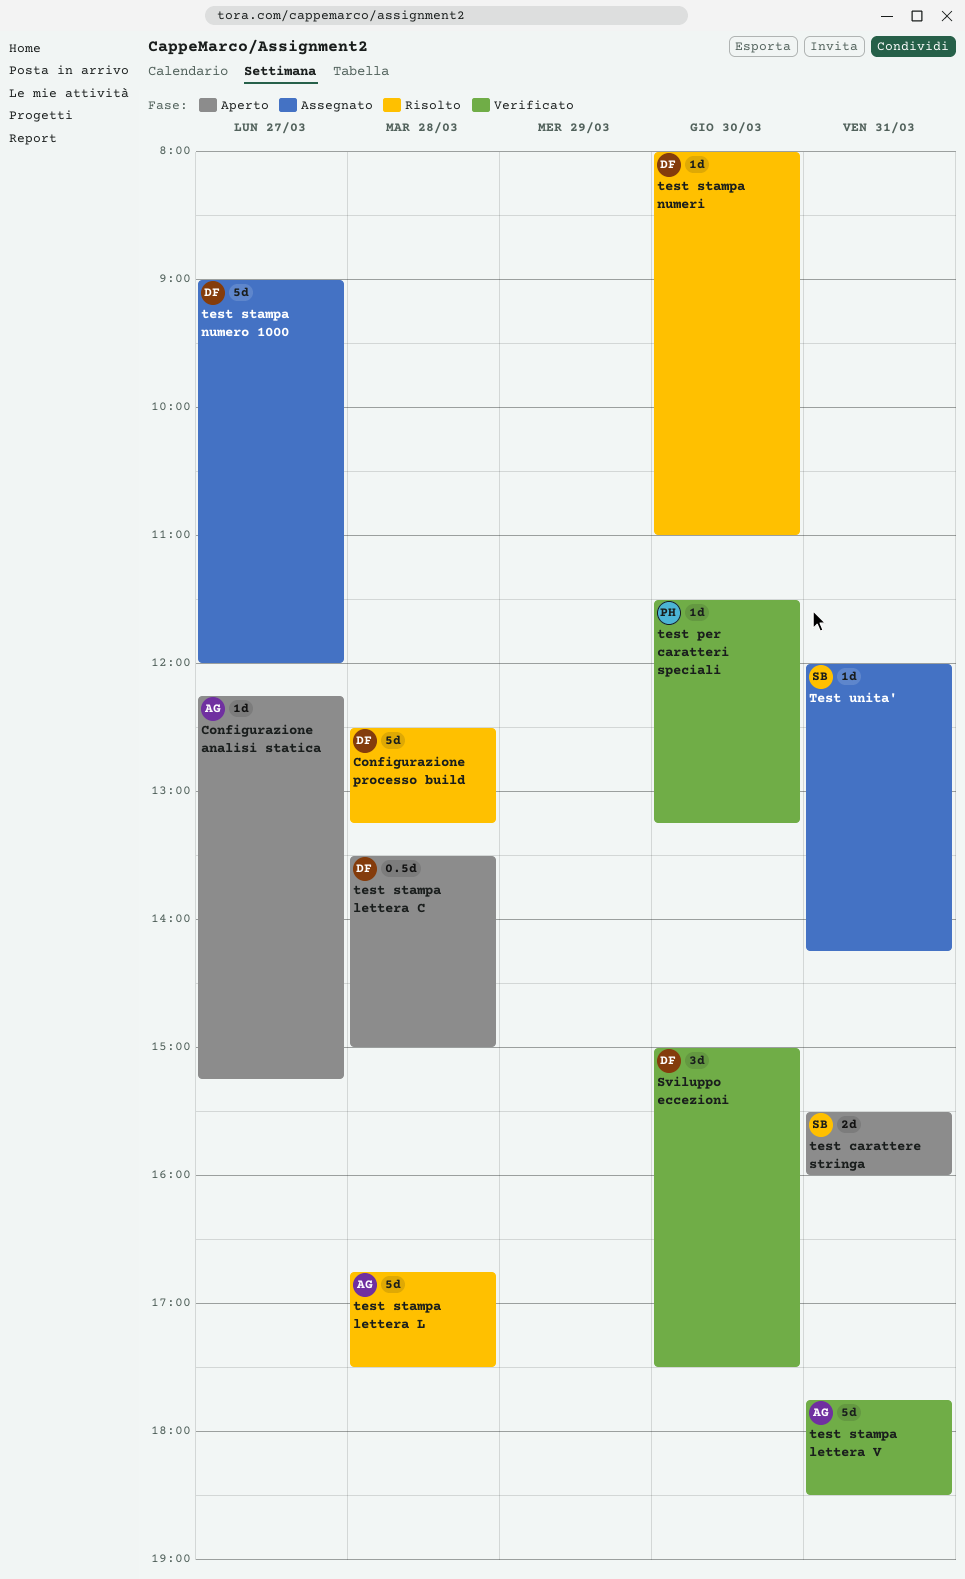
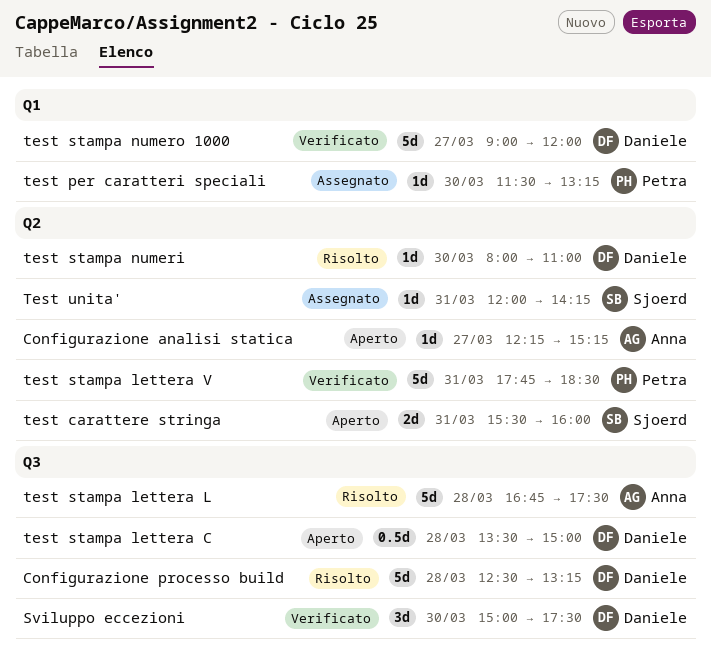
test per caratteri speciali, status: Verificato -> Assegnato
test stampa lettera V, owner: Anna -> Petra
test stampa numero 1000, status: Assegnato -> Verificato

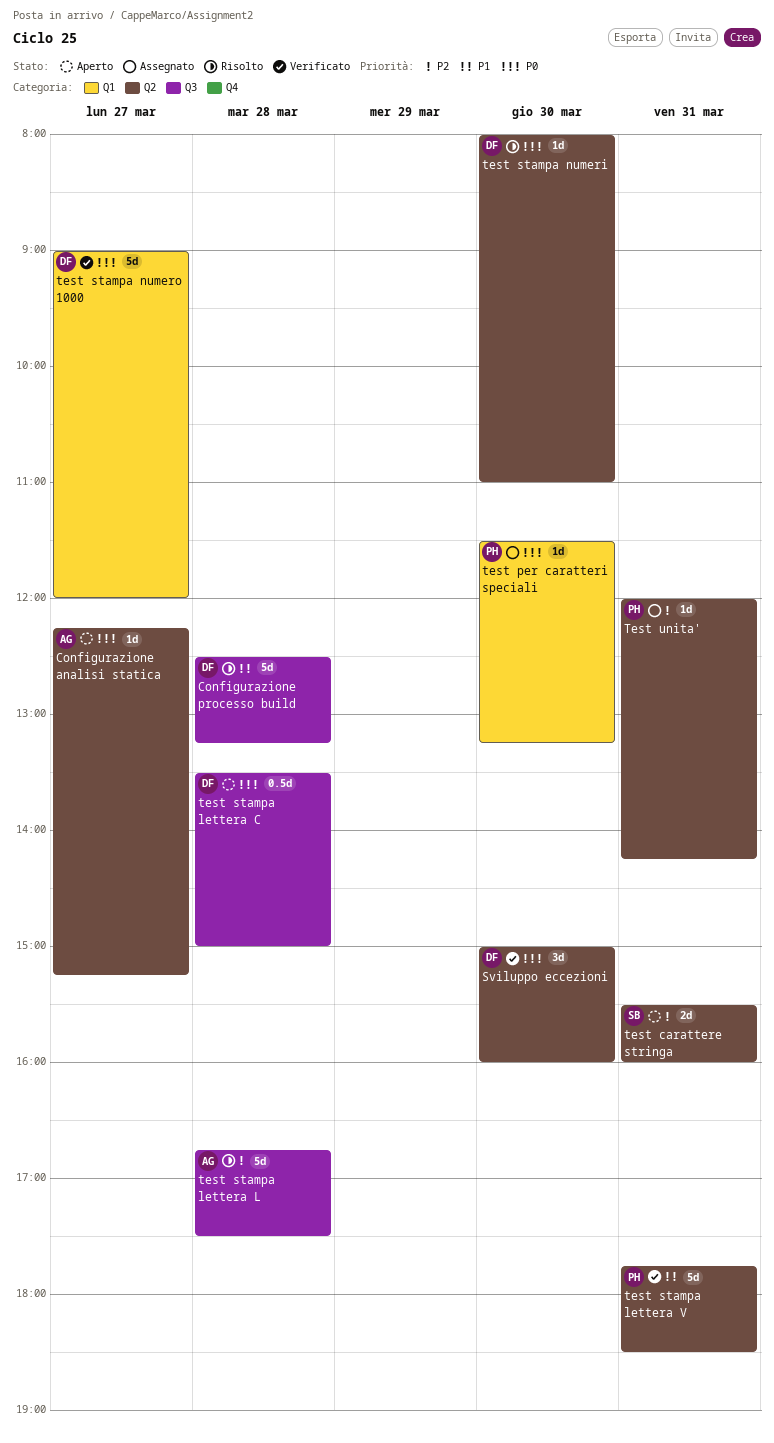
Sviluppo eccezioni, label: Q3 -> Q2
Sviluppo eccezioni, ends: 17:30 -> 16:00
Test unita', owner: Sjoerd -> Petra

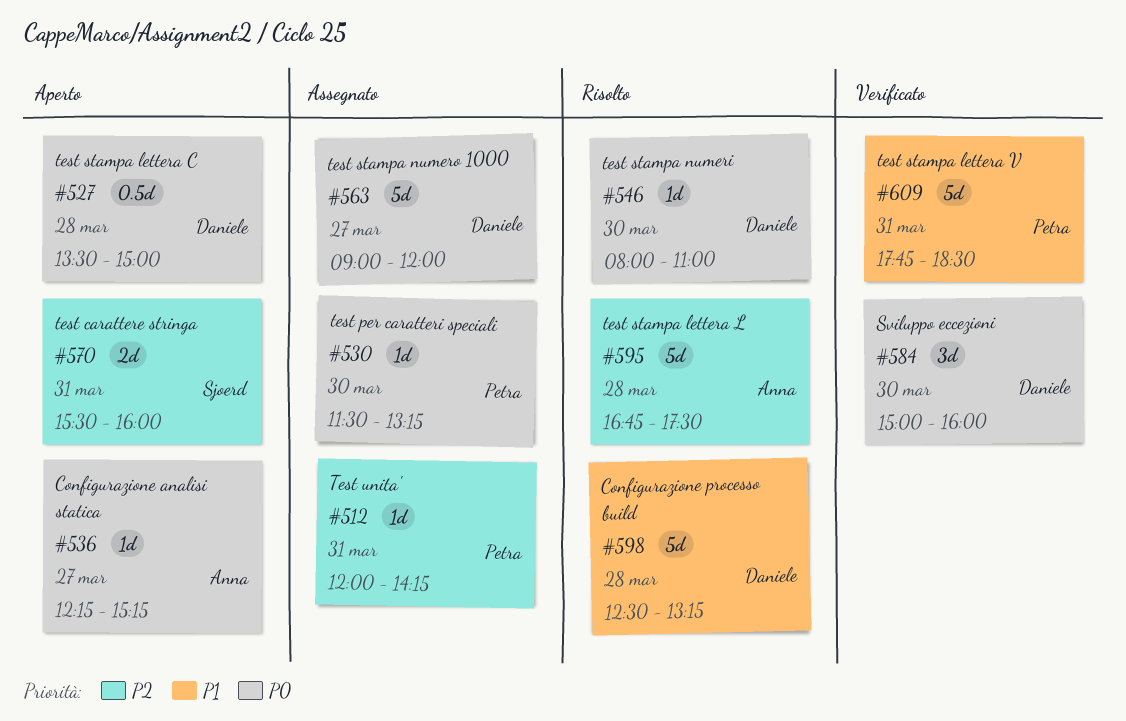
test stampa numero 1000, status: Verificato -> Assegnato

